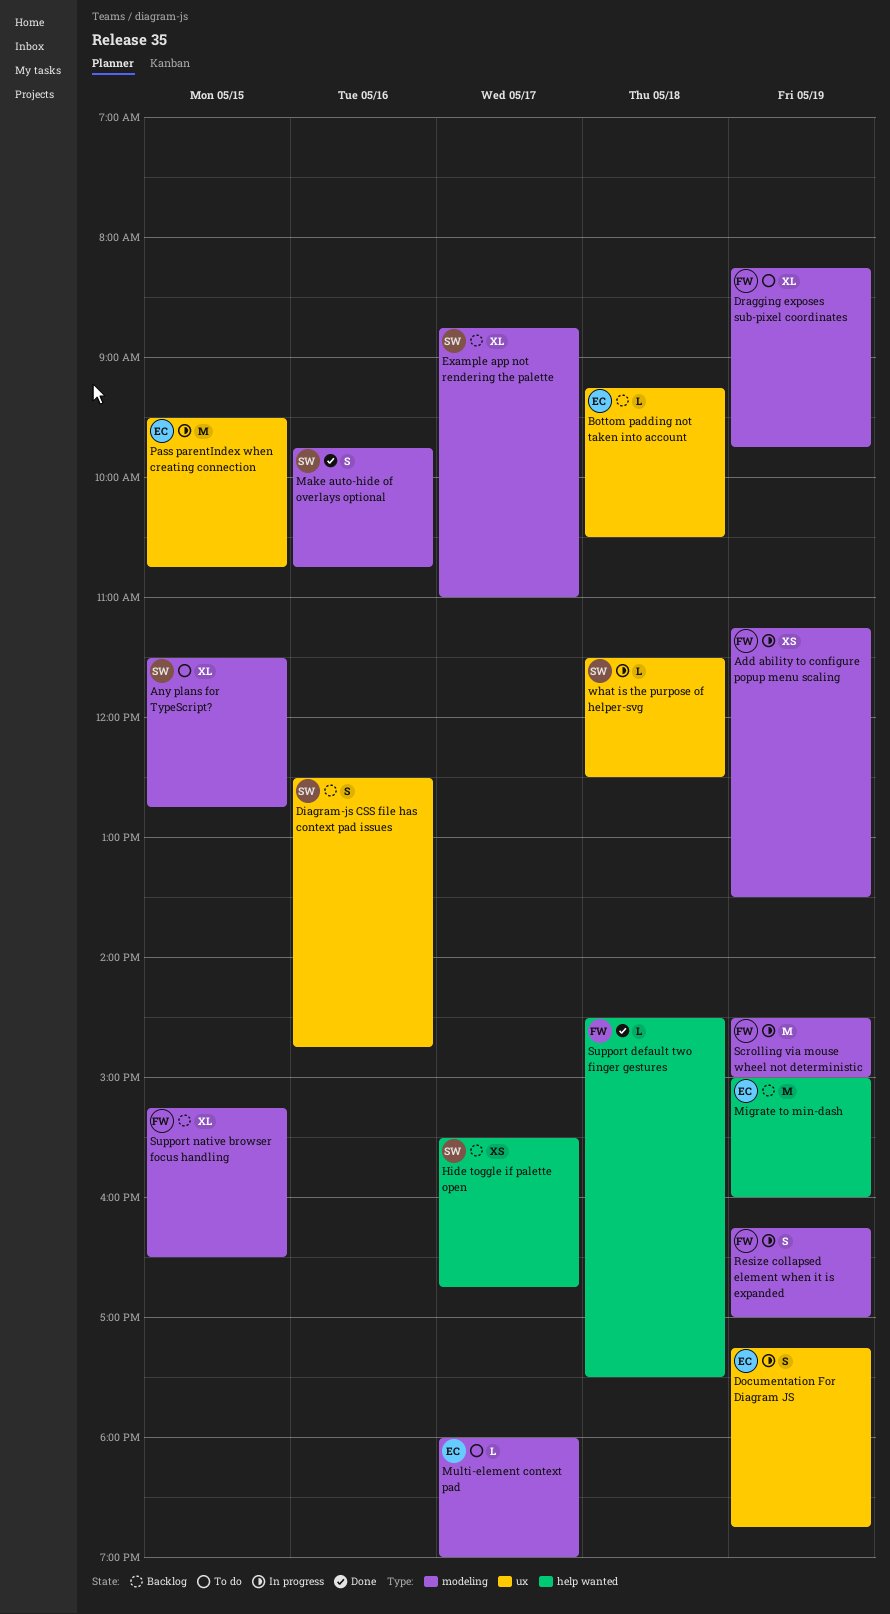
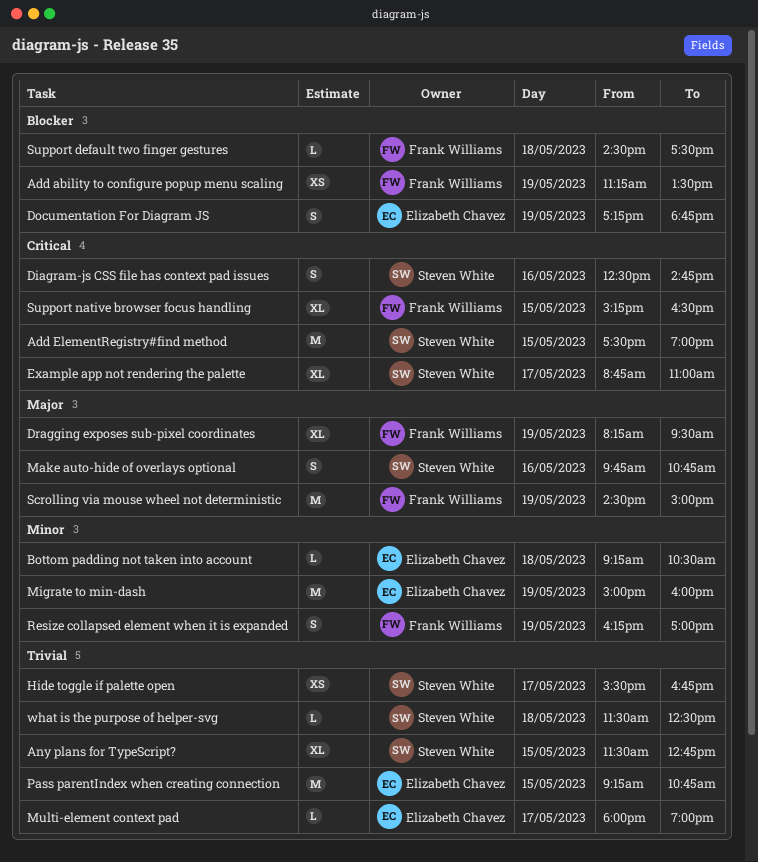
Add ElementRegistry#find method: none -> present
Dragging exposes sub-pixel coordinates, ends: 09:45 -> 09:30
Pass parentIndex when creating connection, begins: 09:30 -> 09:15

